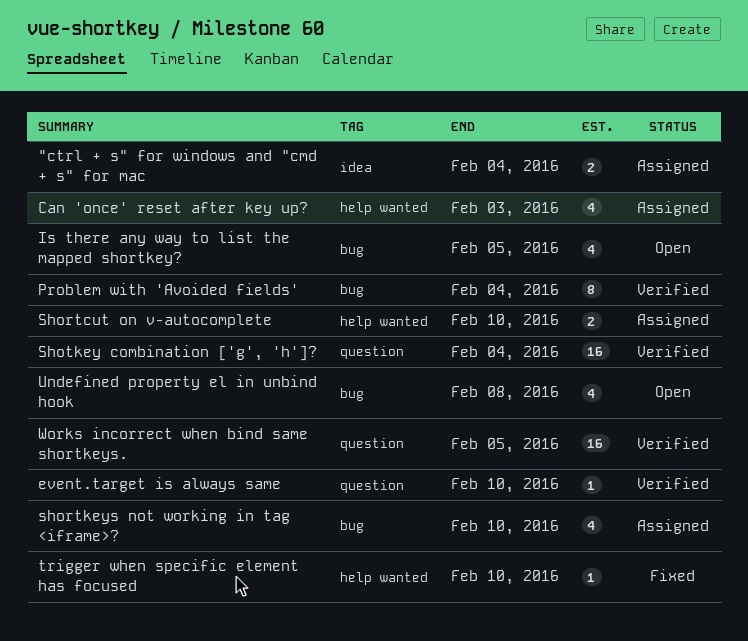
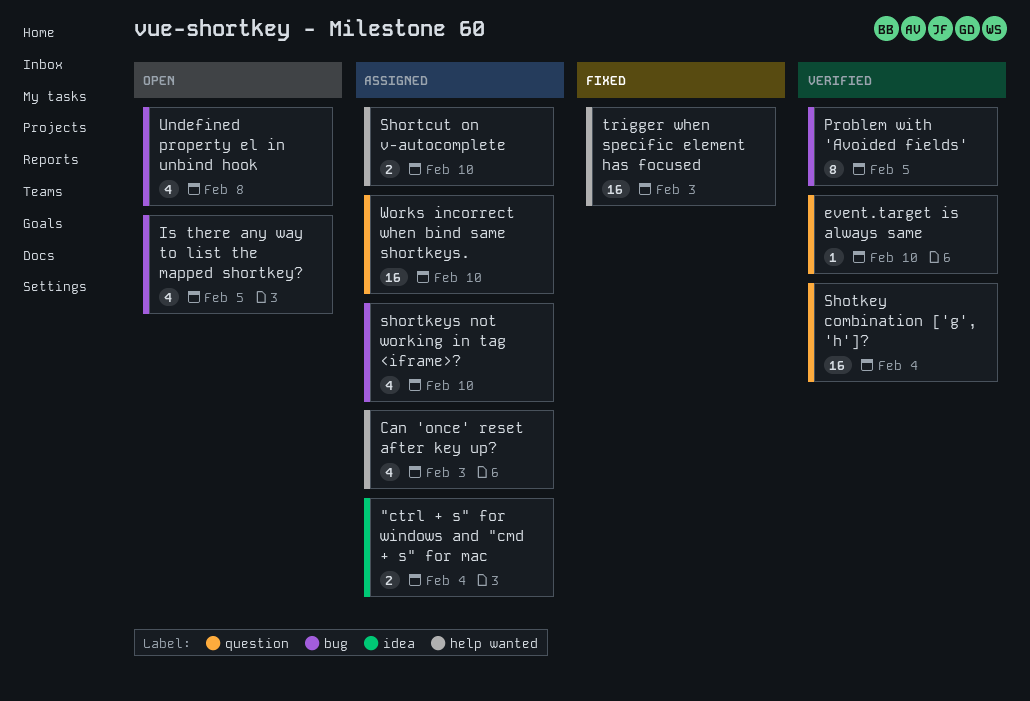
Problem with 'Avoided fields', due: Feb 4 -> Feb 5
trigger when specific element has focused, estimate: 1 -> 16
trigger when specific element has focused, due: Feb 10 -> Feb 3
Works incorrect when bind same shortkeys., status: Verified -> Assigned
Works incorrect when bind same shortkeys., due: Feb 5 -> Feb 10

